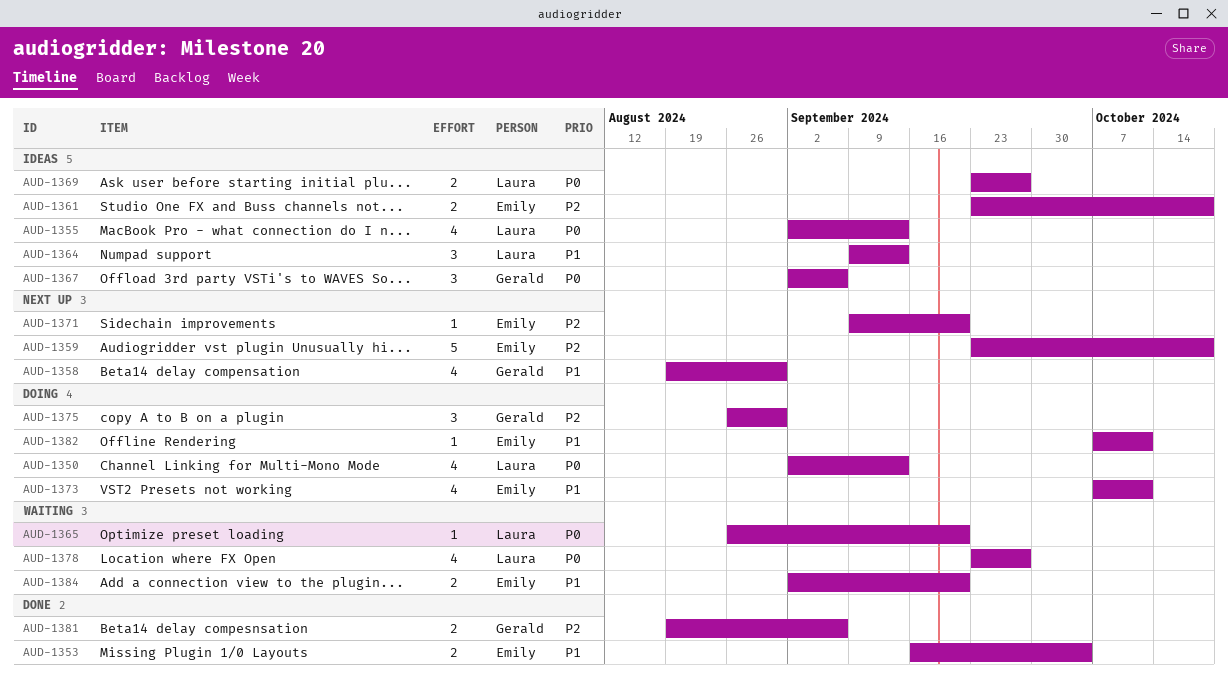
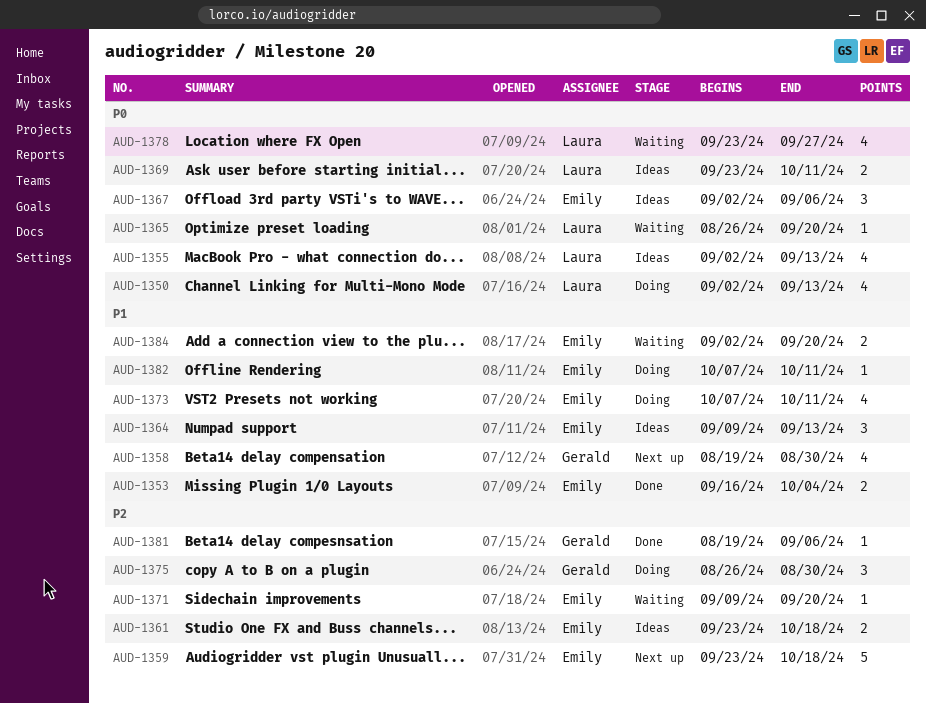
AUD-1364, owner: Laura -> Emily
AUD-1367, owner: Gerald -> Emily
AUD-1369, due: Sep 27 -> Oct 11
AUD-1371, status: Next up -> Waiting
AUD-1381, estimate: 2 -> 1

